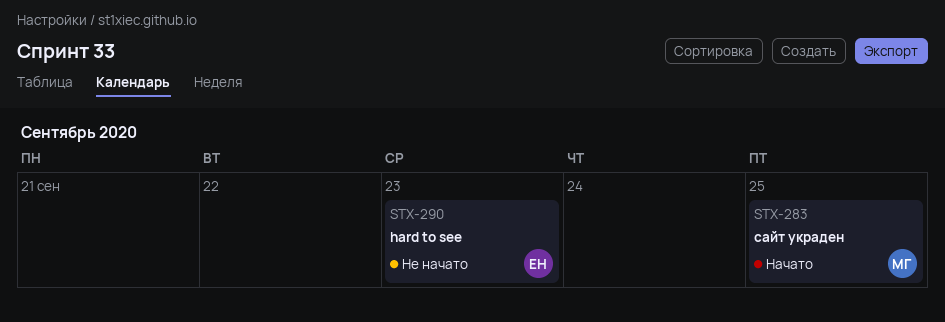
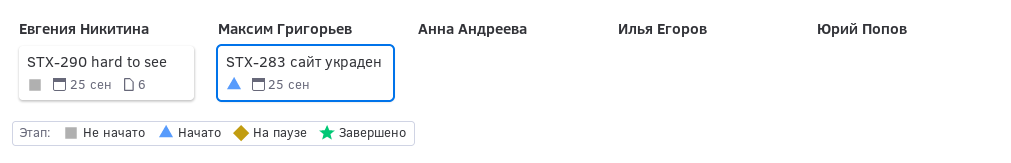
STX-290, due: Sep 23 -> Sep 25

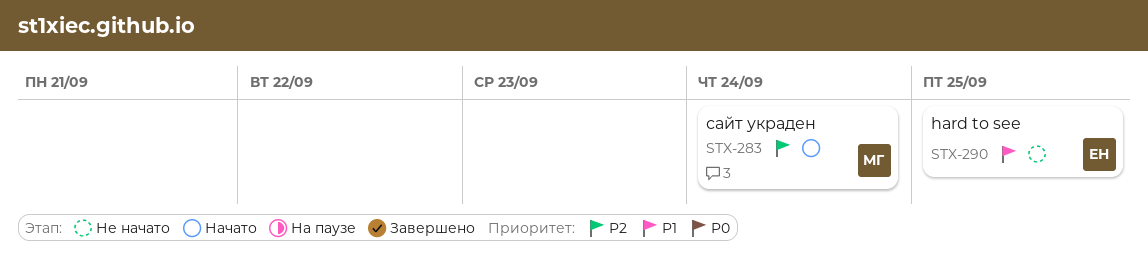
STX-283, due: Sep 25 -> Sep 24

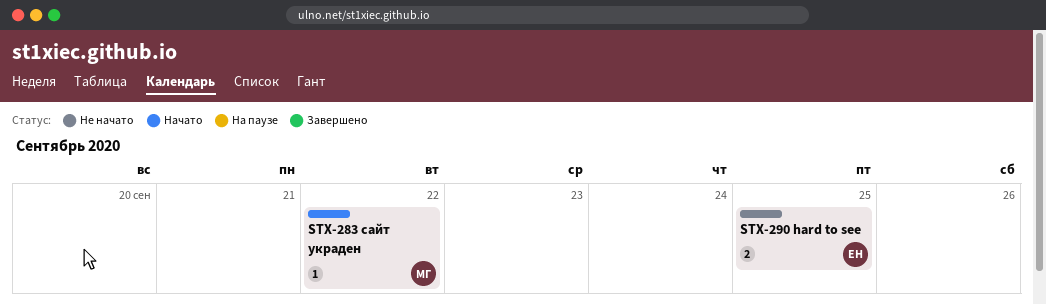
STX-283, due: Sep 24 -> Sep 22

